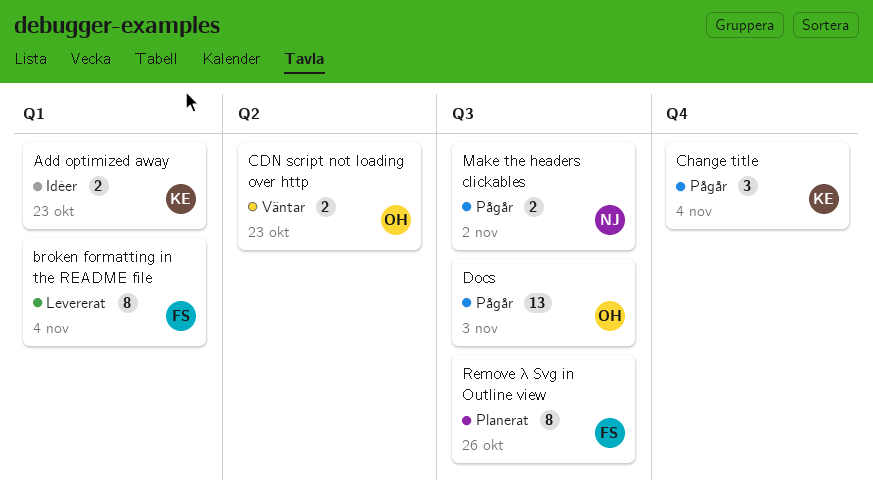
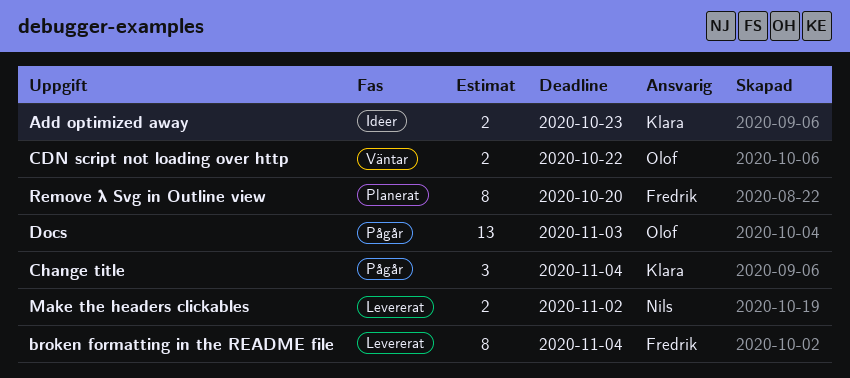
CDN script not loading over http, due: Oct 23 -> Oct 22
Make the headers clickables, status: Pågår -> Levererat
Remove λ Svg in Outline view, due: Oct 26 -> Oct 20

